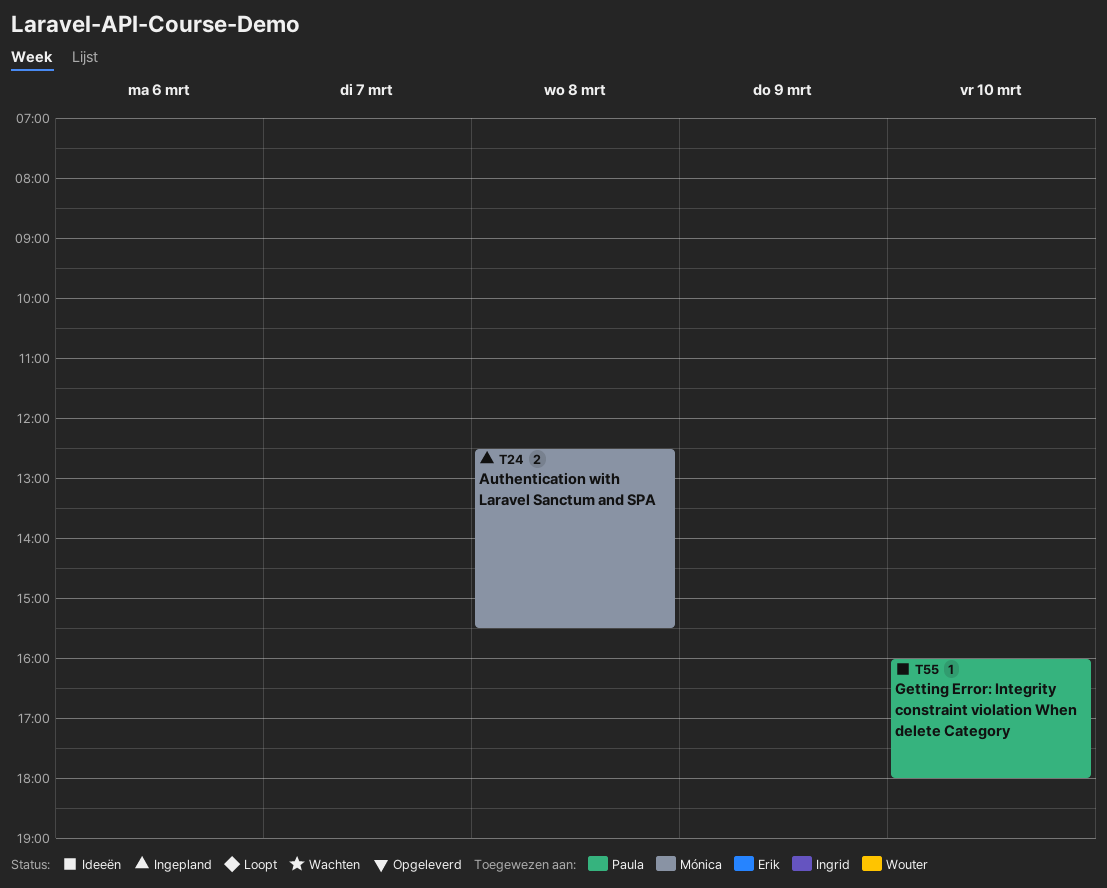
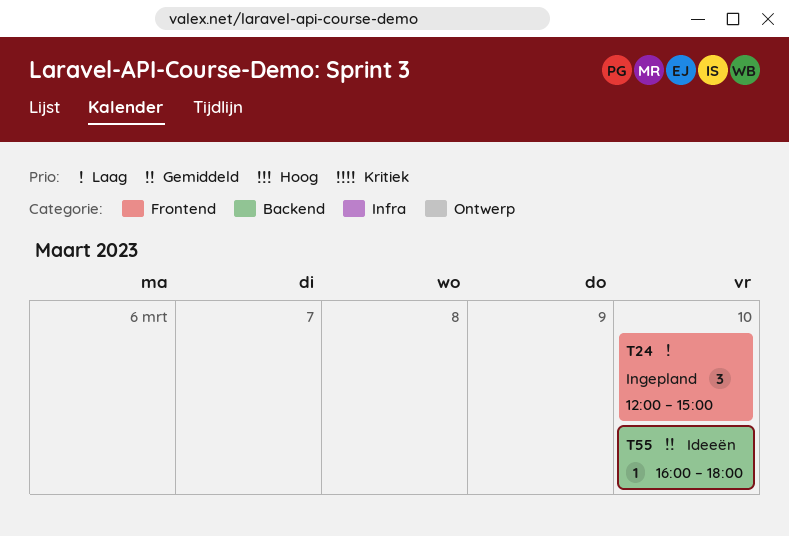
T24, estimate: 2 -> 3
T24, day: Mar 8 -> Mar 10
T24, begins: 12:30 -> 12:00
T24, ends: 15:30 -> 15:00

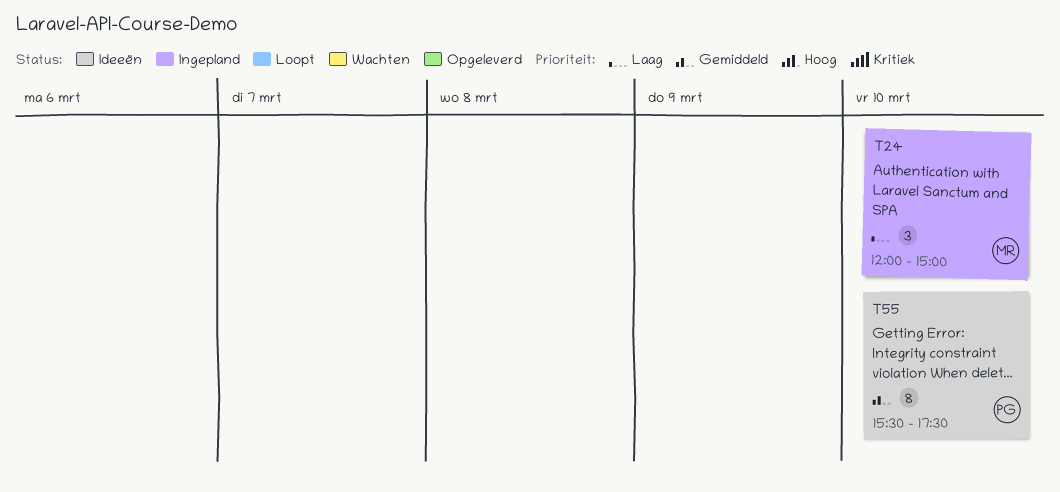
T55, estimate: 1 -> 8
T55, begins: 16:00 -> 15:30
T55, ends: 18:00 -> 17:30

